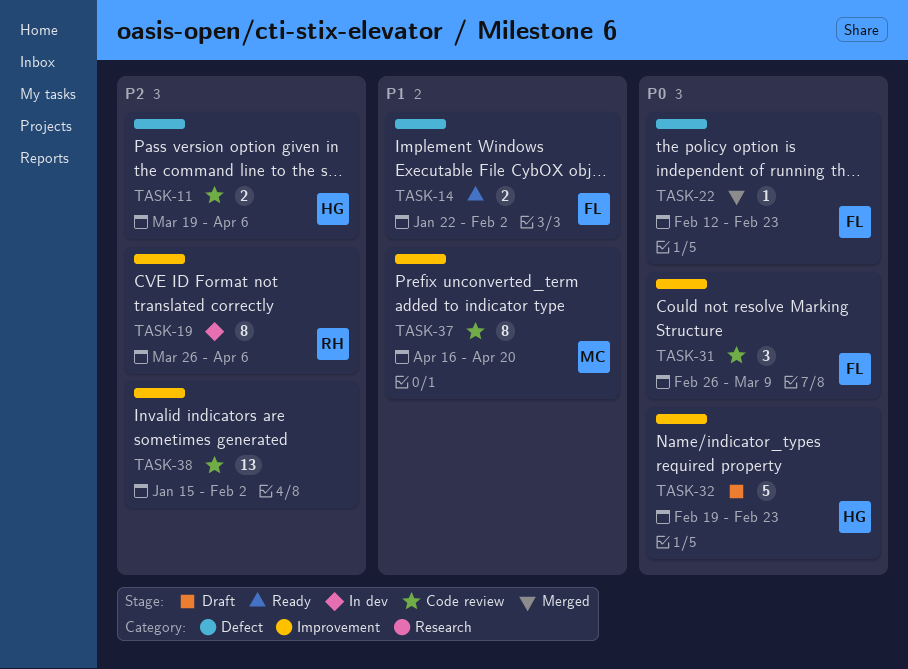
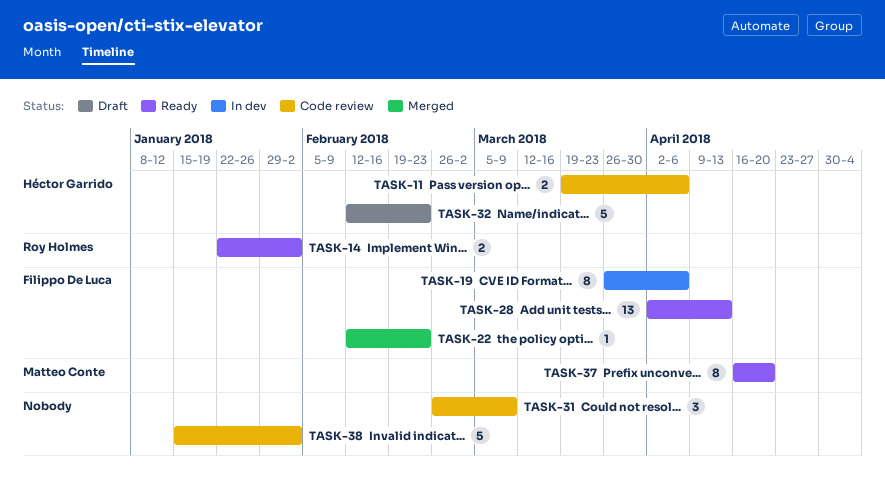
TASK-14, owner: Filippo De Luca -> Roy Holmes
TASK-19, owner: Roy Holmes -> Filippo De Luca
TASK-28: none -> present
TASK-31, owner: Filippo De Luca -> none
TASK-32, start: Feb 19 -> Feb 12
TASK-37, status: Code review -> Ready
TASK-38, estimate: 13 -> 5

